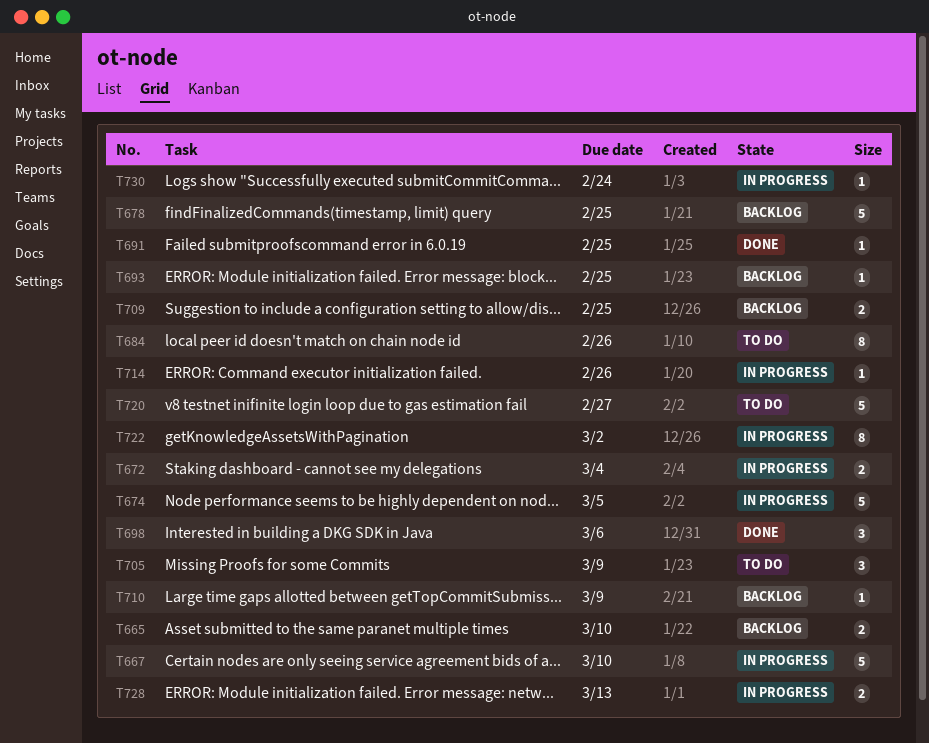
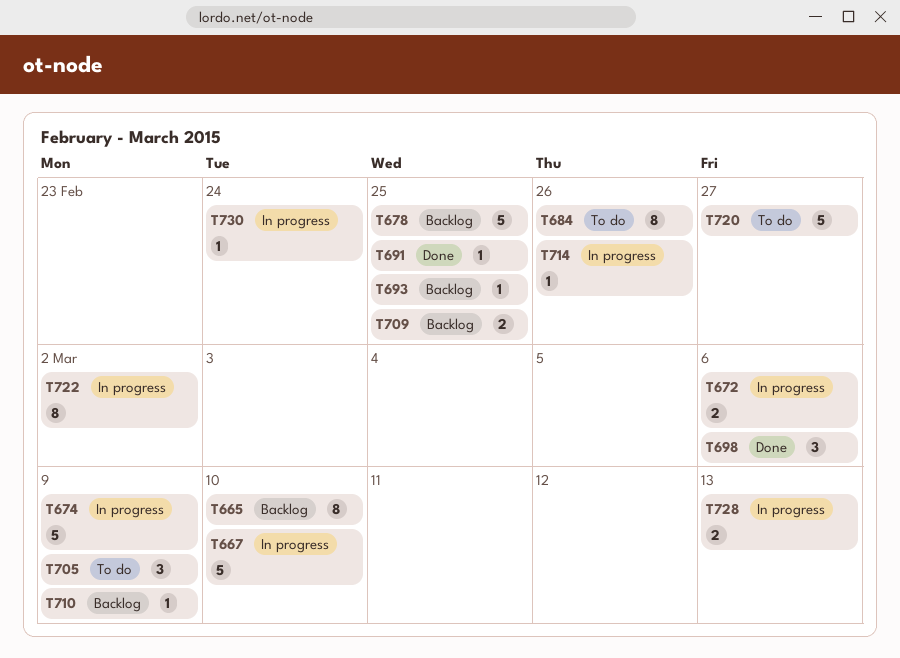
T665, estimate: 2 -> 8
T672, due: Mar 4 -> Mar 6
T674, due: Mar 5 -> Mar 9

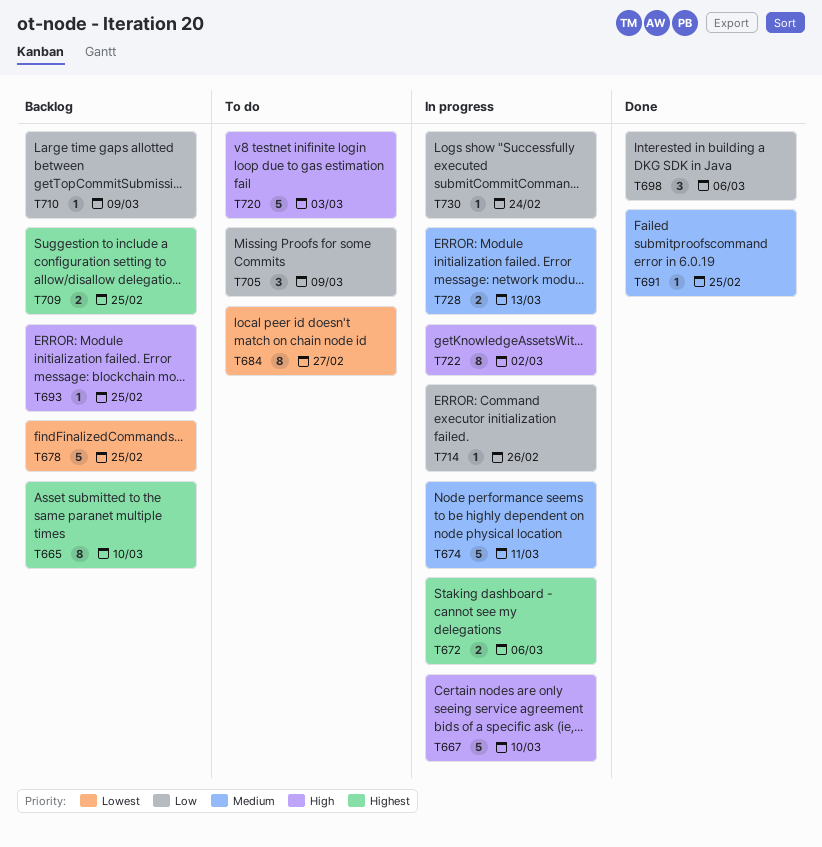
T674, due: Mar 9 -> Mar 11
T684, due: Feb 26 -> Feb 27
T720, due: Feb 27 -> Mar 3

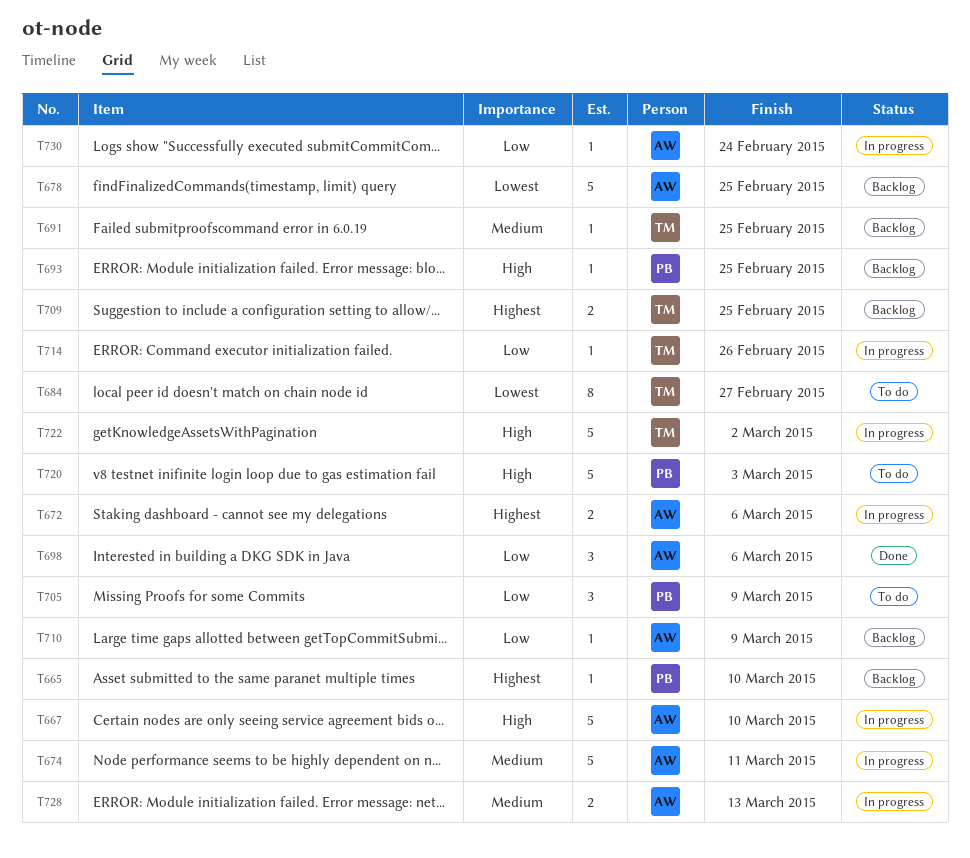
T665, estimate: 8 -> 1
T691, status: Done -> Backlog
T722, estimate: 8 -> 5

